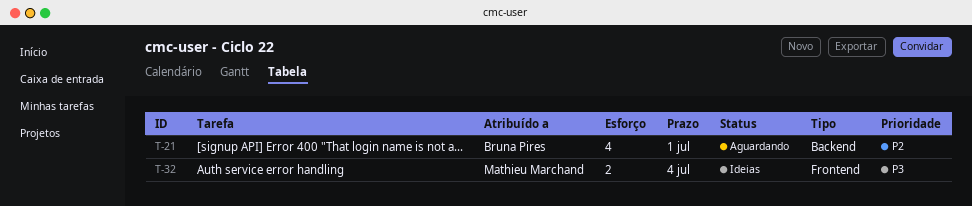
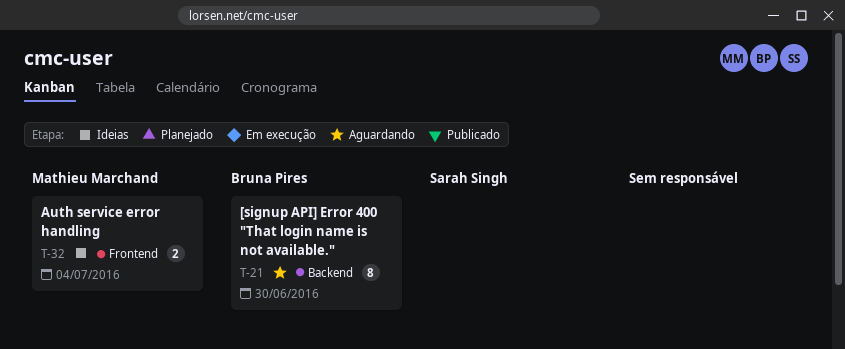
T-21, estimate: 4 -> 8
T-21, due: Jul 1 -> Jun 30

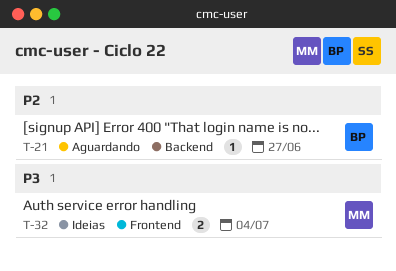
T-21, estimate: 8 -> 1
T-21, due: Jun 30 -> Jun 27

